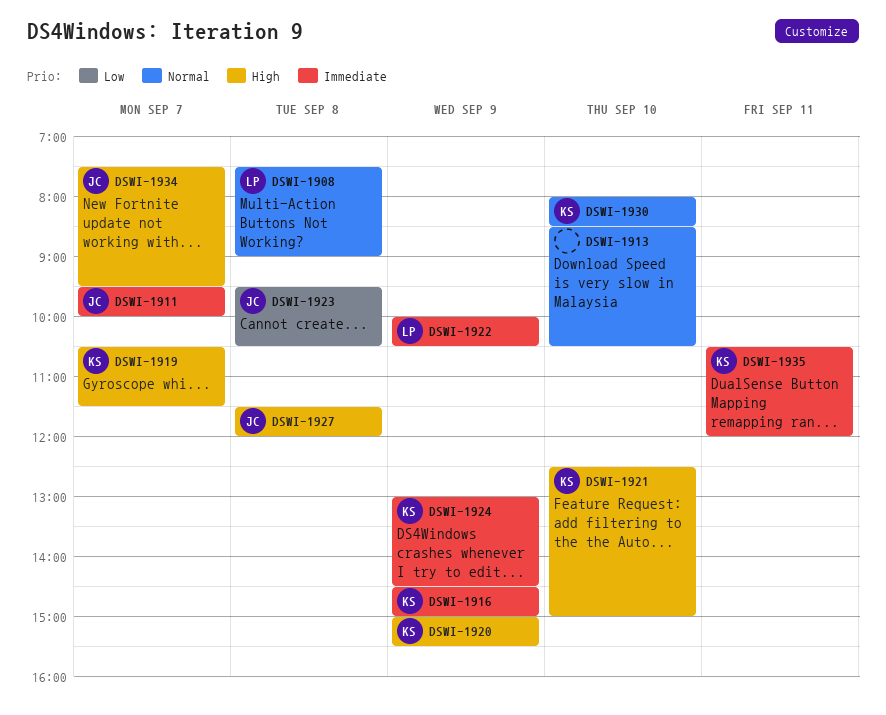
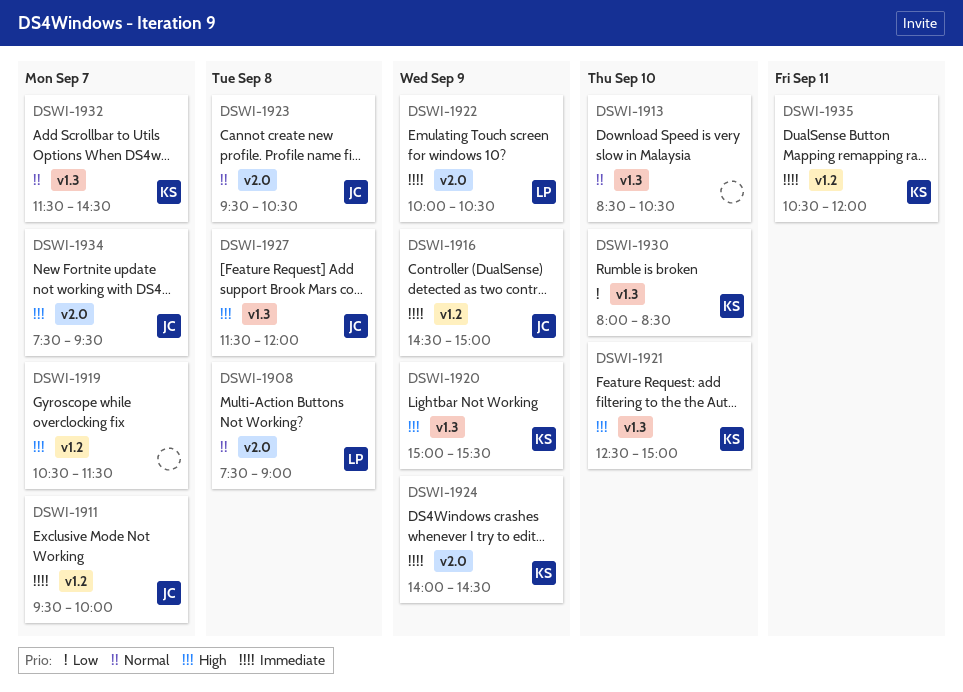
DSWI-1916, owner: KS -> JC
DSWI-1919, owner: KS -> none
DSWI-1923, priority: Low -> Normal
DSWI-1924, begins: 13:00 -> 14:00
DSWI-1930, priority: Normal -> Low
DSWI-1932: none -> present

